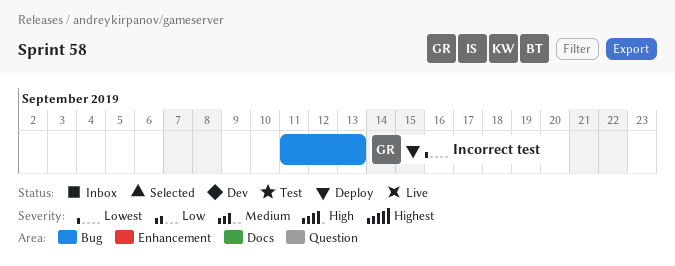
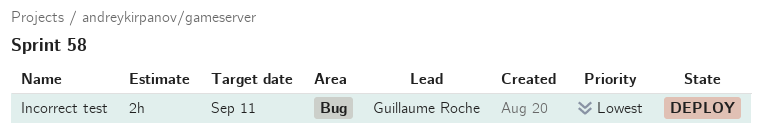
Incorrect test, due: Sep 13 -> Sep 11

